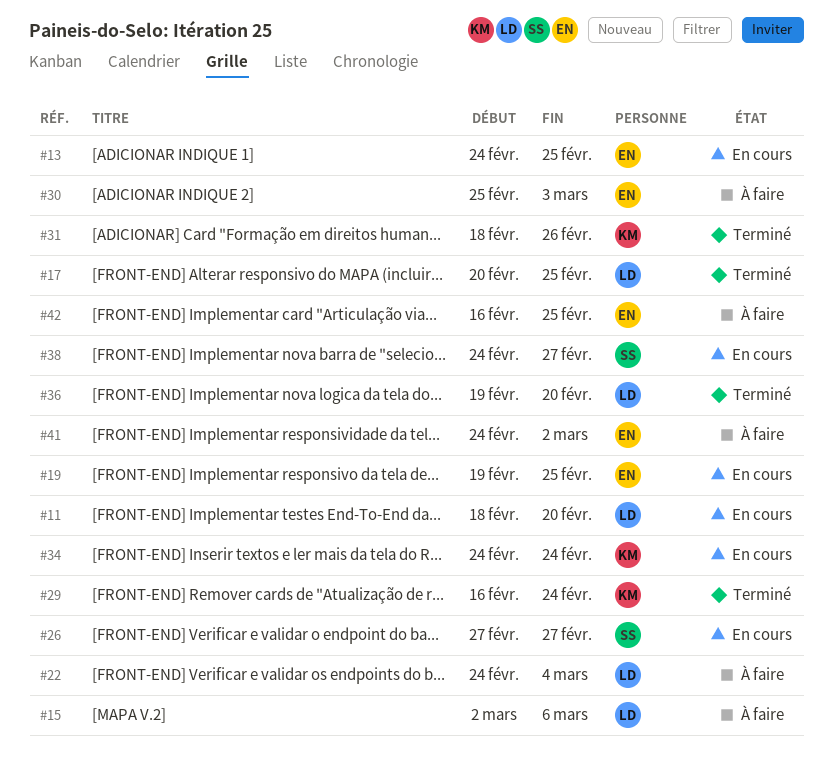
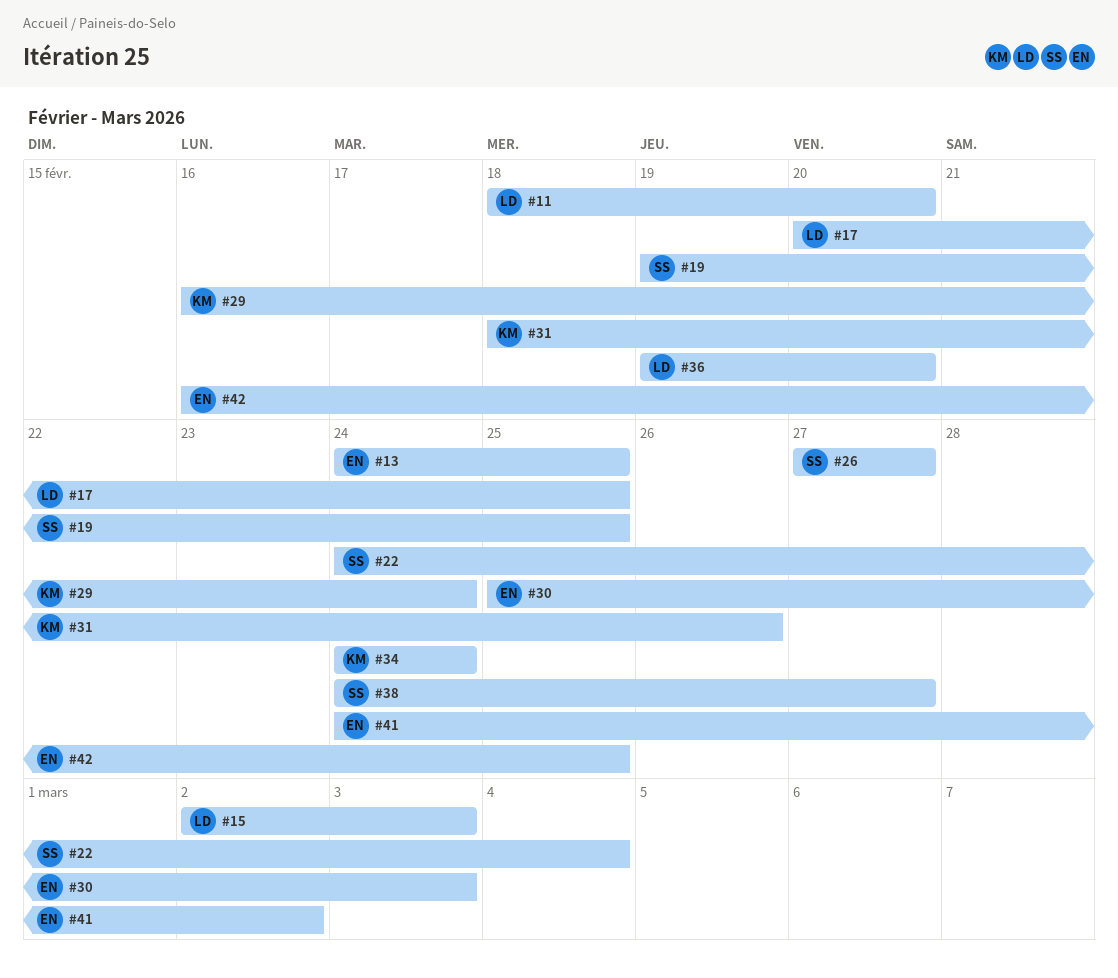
#15, due: Mar 6 -> Mar 3
#19, owner: EN -> SS
#22, owner: LD -> SS

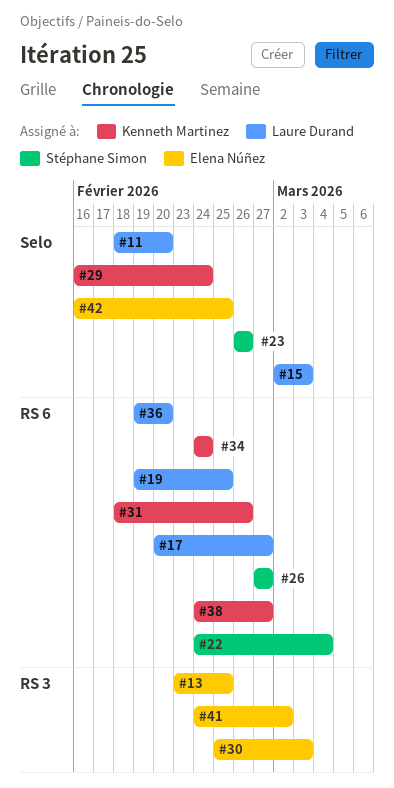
#13, start: Feb 24 -> Feb 23
#17, due: Feb 25 -> Feb 27
#19, owner: Stéphane Simon -> Laure Durand
#23: none -> present
#38, owner: Stéphane Simon -> Kenneth Martinez

